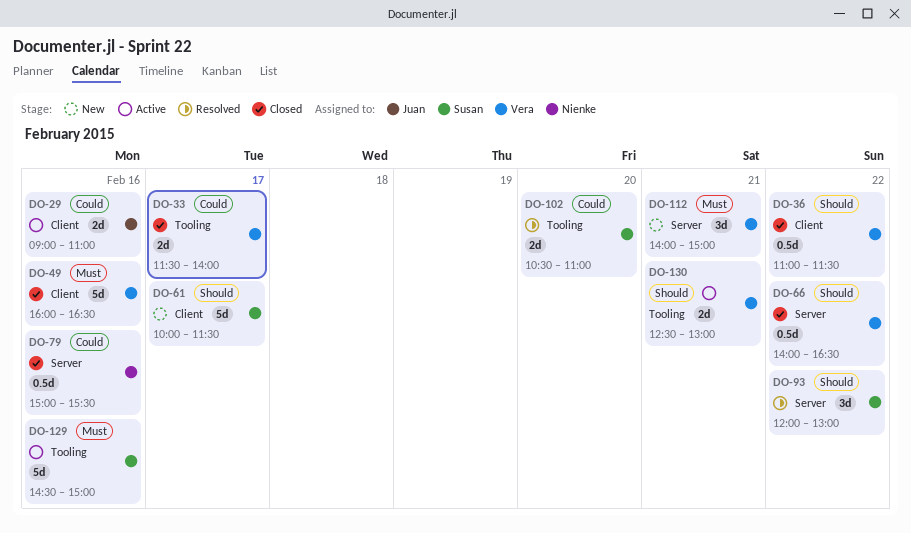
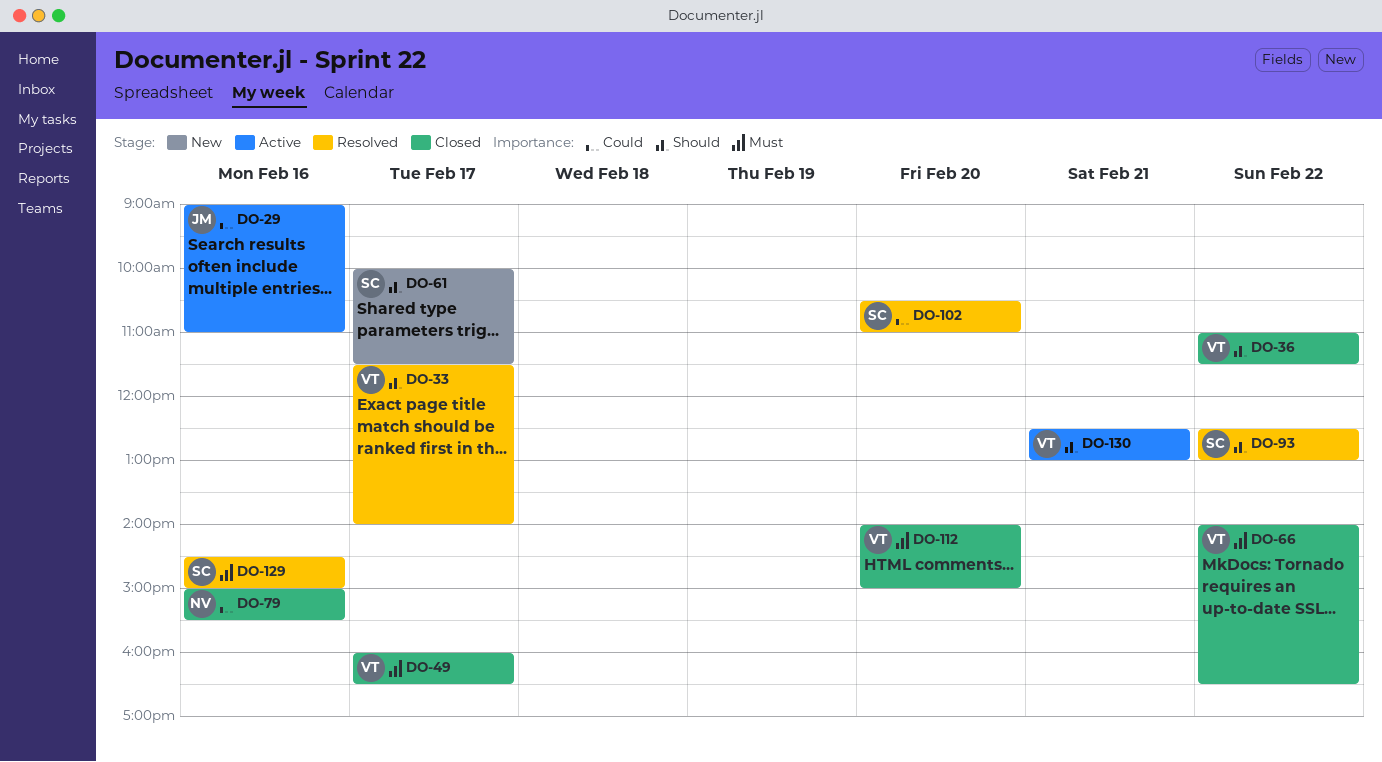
DO-33, status: Closed -> Resolved
DO-33, priority: Could -> Should
DO-49, day: Feb 16 -> Feb 17
DO-66, priority: Should -> Must
DO-93, begins: 12:00 -> 12:30
DO-112, status: New -> Closed
DO-112, day: Feb 21 -> Feb 20
DO-129, status: Active -> Resolved

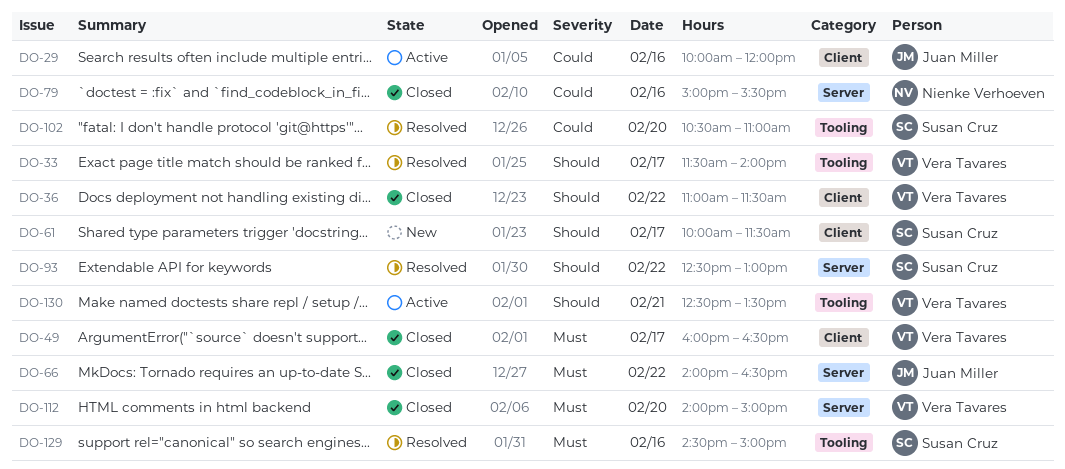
DO-29, begins: 09:00 -> 10:00
DO-29, ends: 11:00 -> 12:00
DO-66, owner: Vera Tavares -> Juan Miller
DO-130, ends: 13:00 -> 13:30

